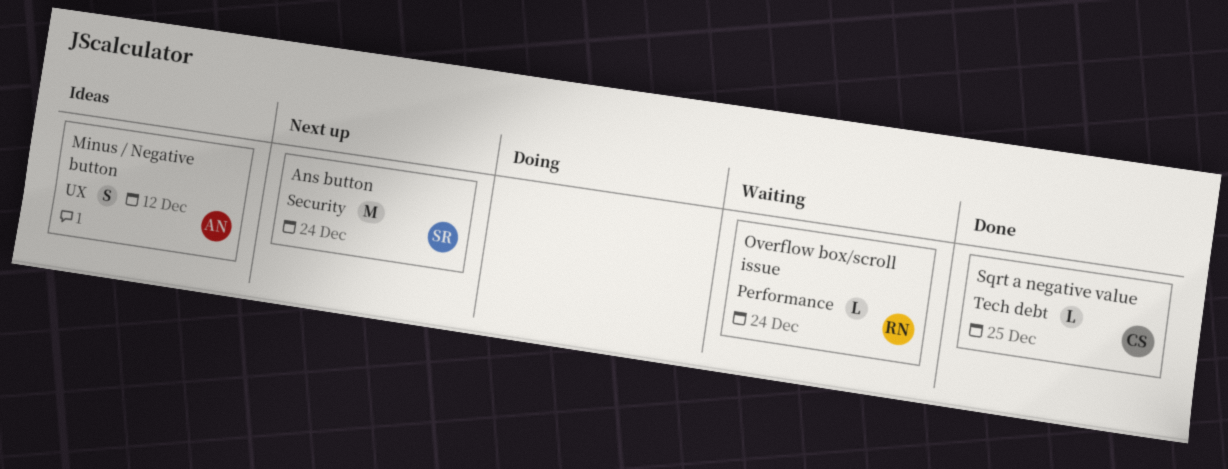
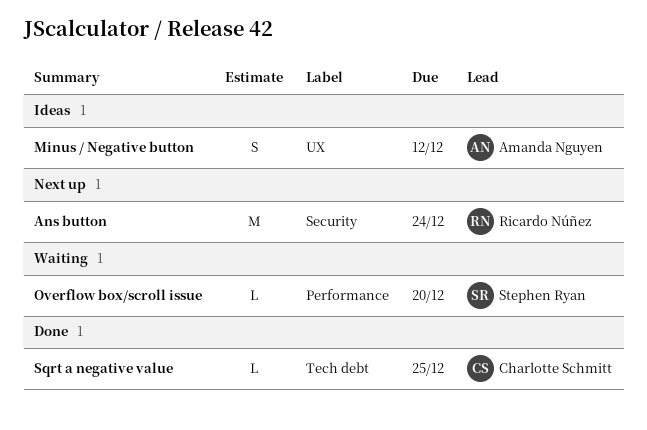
Ans button, owner: Stephen Ryan -> Ricardo Núñez
Overflow box/scroll issue, owner: Ricardo Núñez -> Stephen Ryan
Overflow box/scroll issue, due: Dec 24 -> Dec 20

